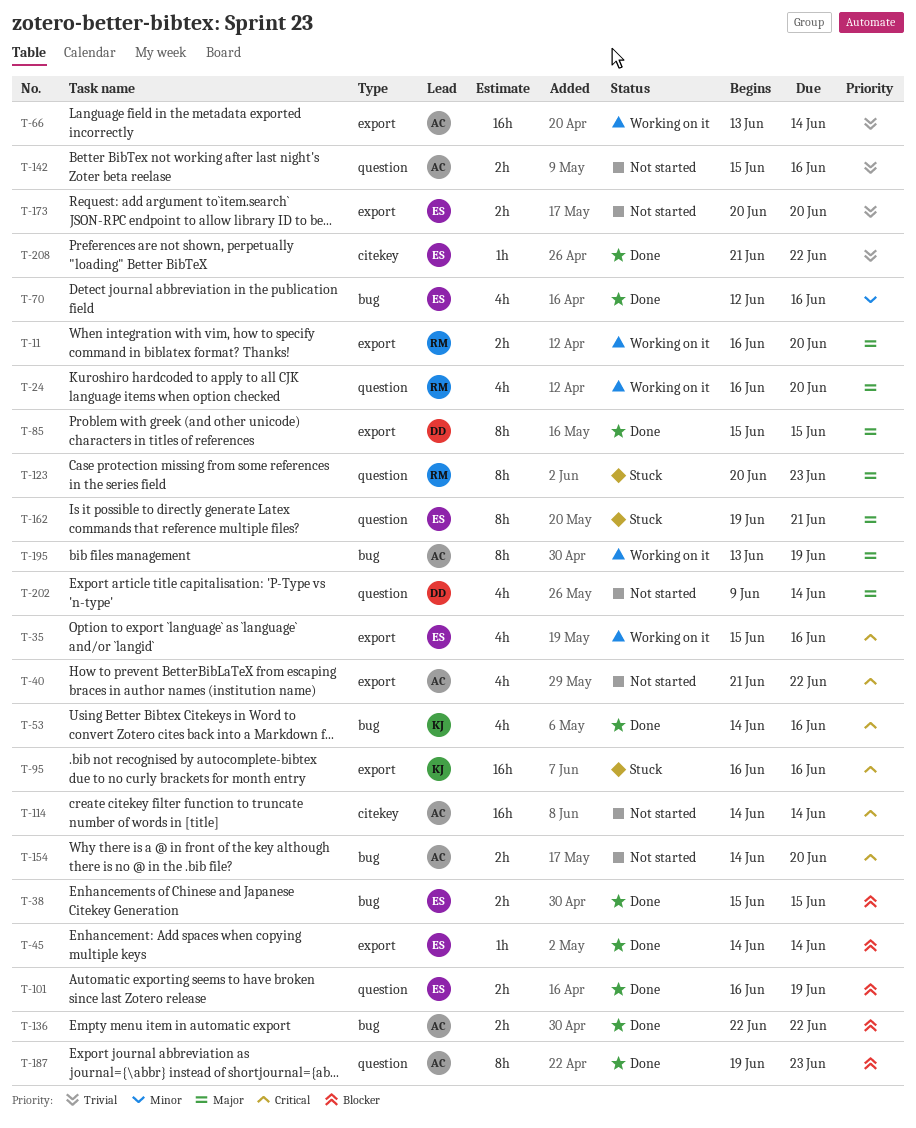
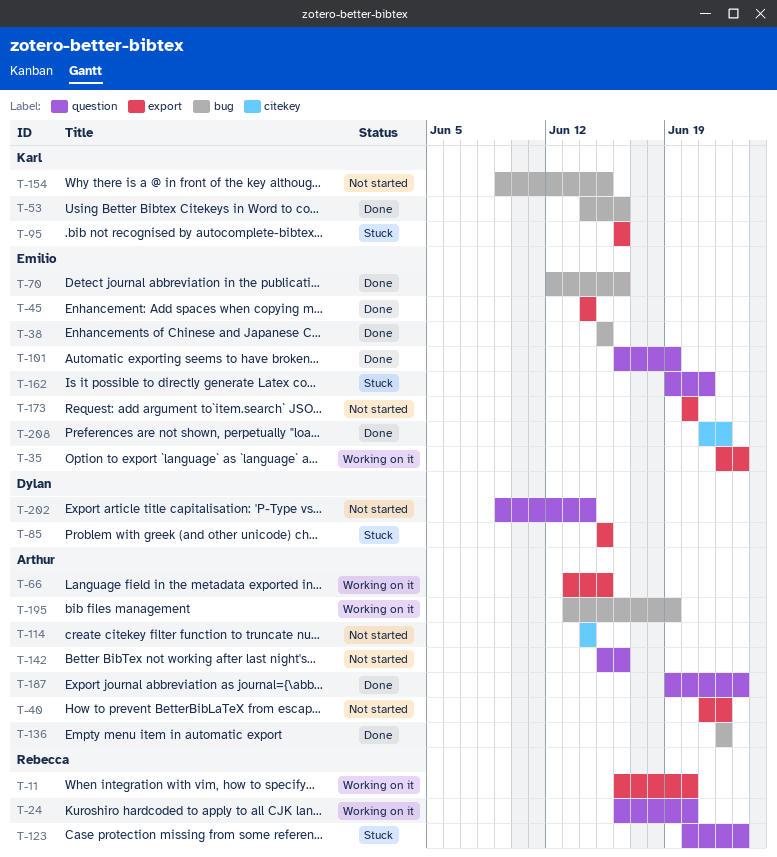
T-35, start: Jun 15 -> Jun 22
T-35, due: Jun 16 -> Jun 23
T-66, due: Jun 14 -> Jun 15
T-85, status: Done -> Stuck
T-154, owner: Arthur -> Karl
T-154, start: Jun 14 -> Jun 9
T-154, due: Jun 20 -> Jun 15

